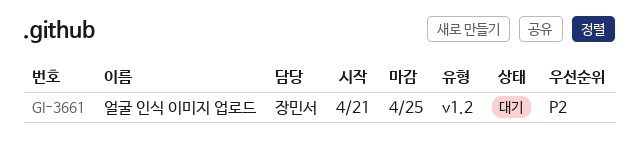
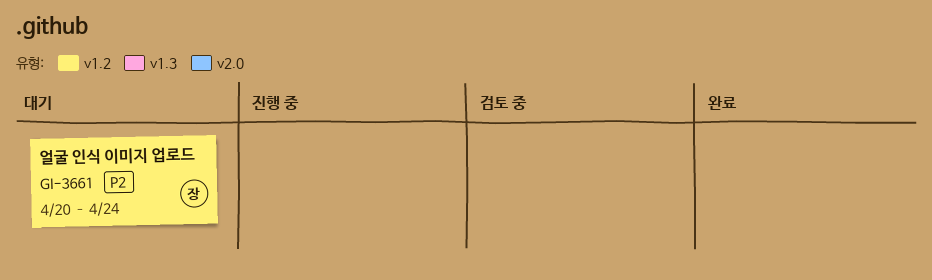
GI-3661, start: Apr 21 -> Apr 20
GI-3661, due: Apr 25 -> Apr 24

